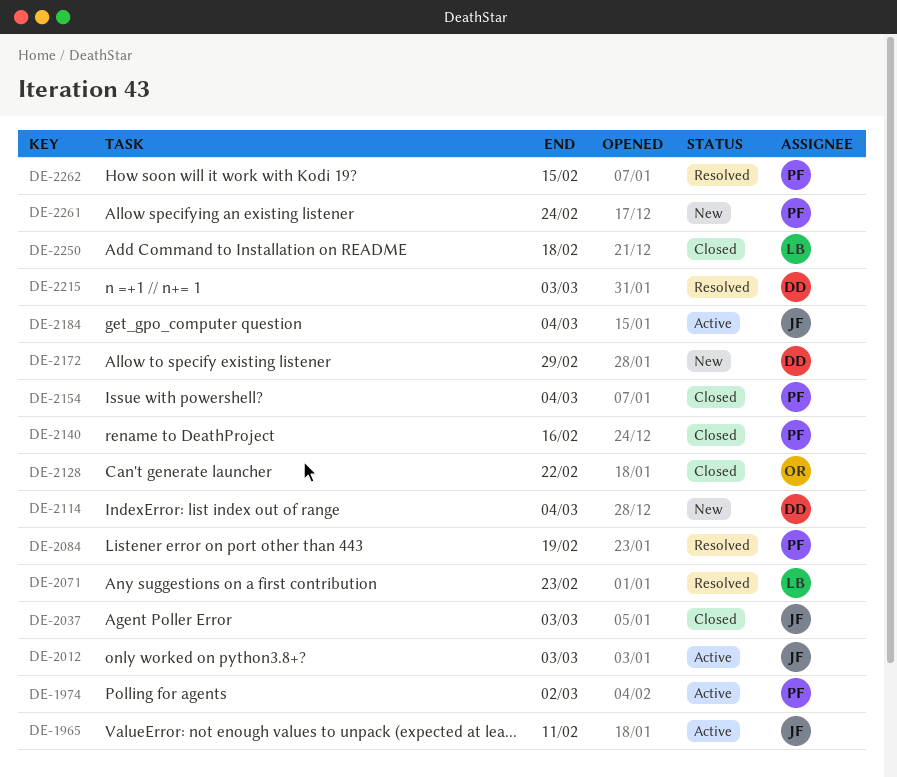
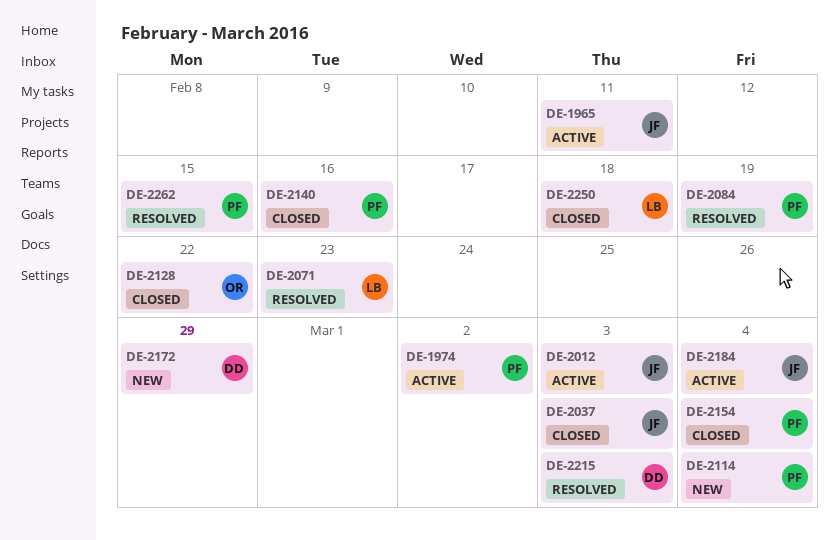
DE-2114, owner: DD -> PF
DE-2261: present -> none

